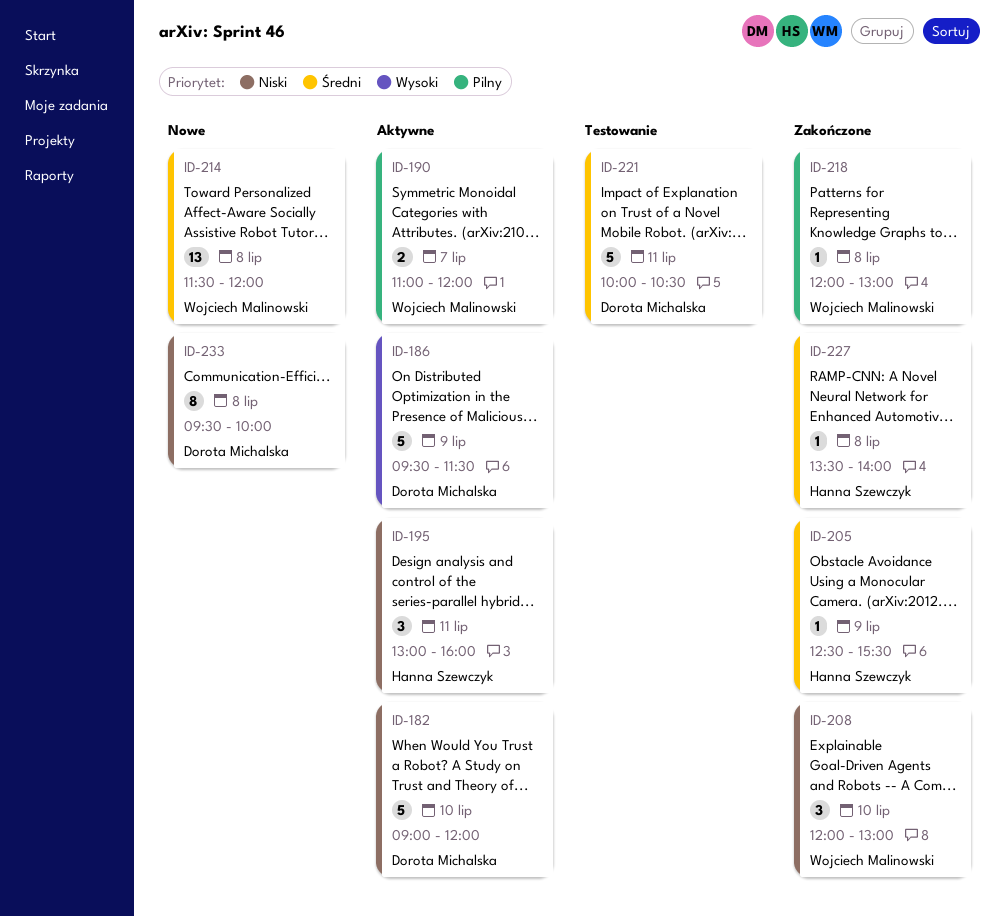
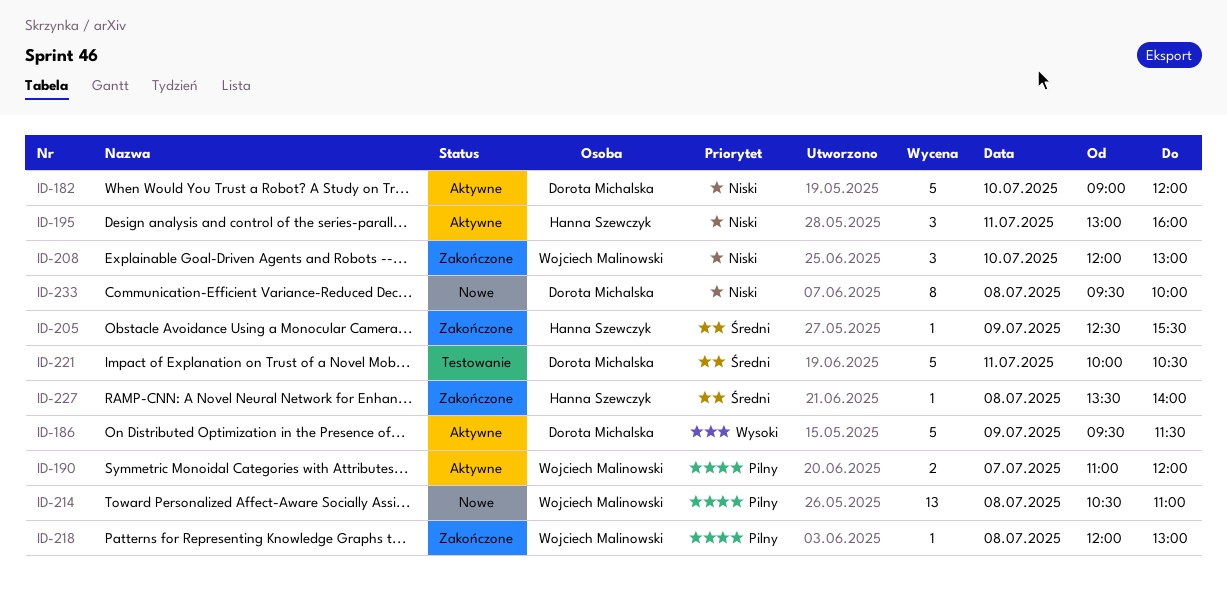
ID-214, priority: Średni -> Pilny
ID-214, begins: 11:30 -> 10:30
ID-214, ends: 12:00 -> 11:00

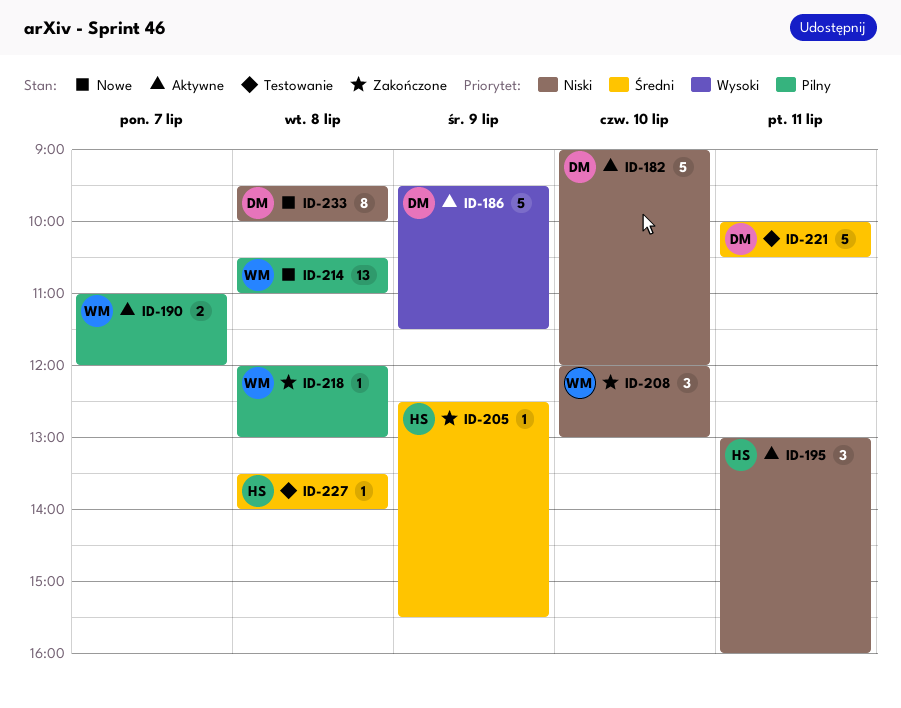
ID-227, status: Zakończone -> Testowanie

